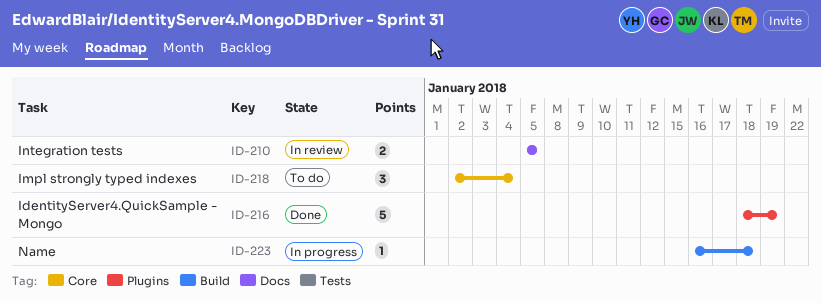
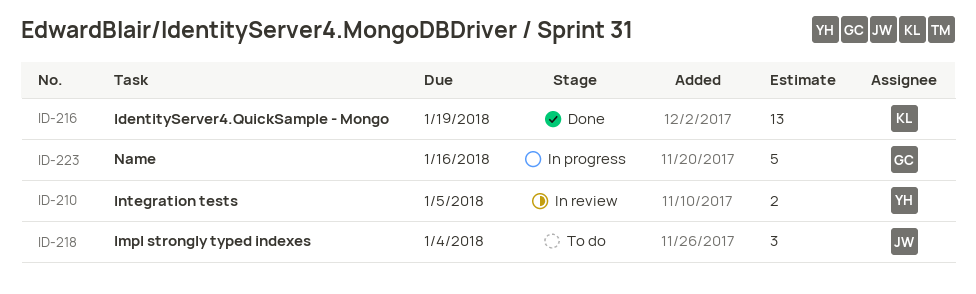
ID-216, estimate: 5 -> 13
ID-223, estimate: 1 -> 5
ID-223, due: Jan 18 -> Jan 16

